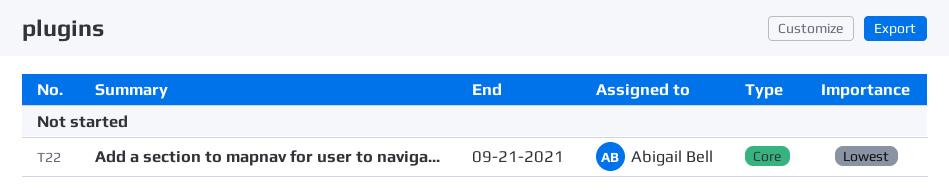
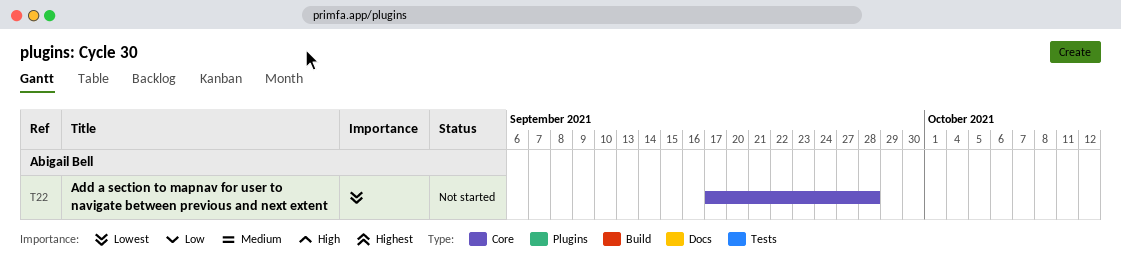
T22, due: Sep 21 -> Sep 28

